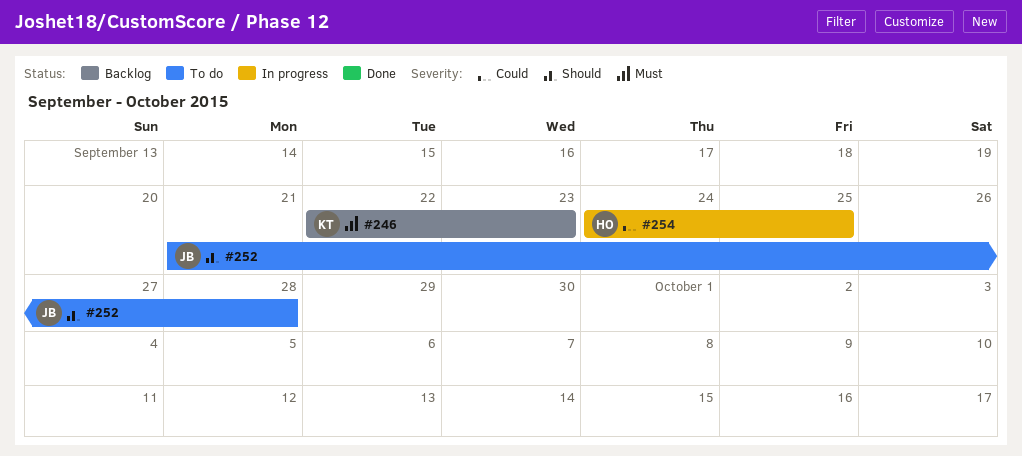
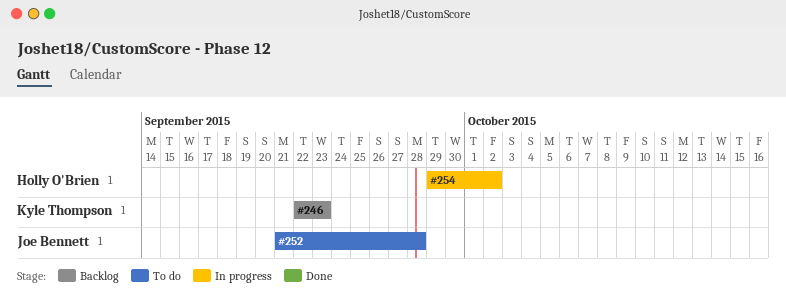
#254, start: Sep 24 -> Sep 29
#254, due: Sep 25 -> Oct 2

